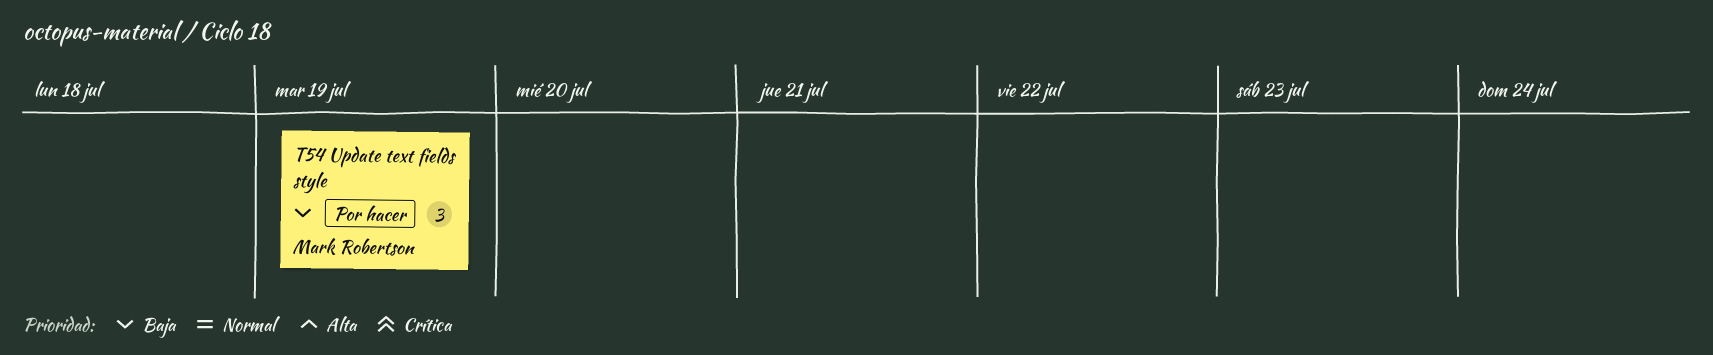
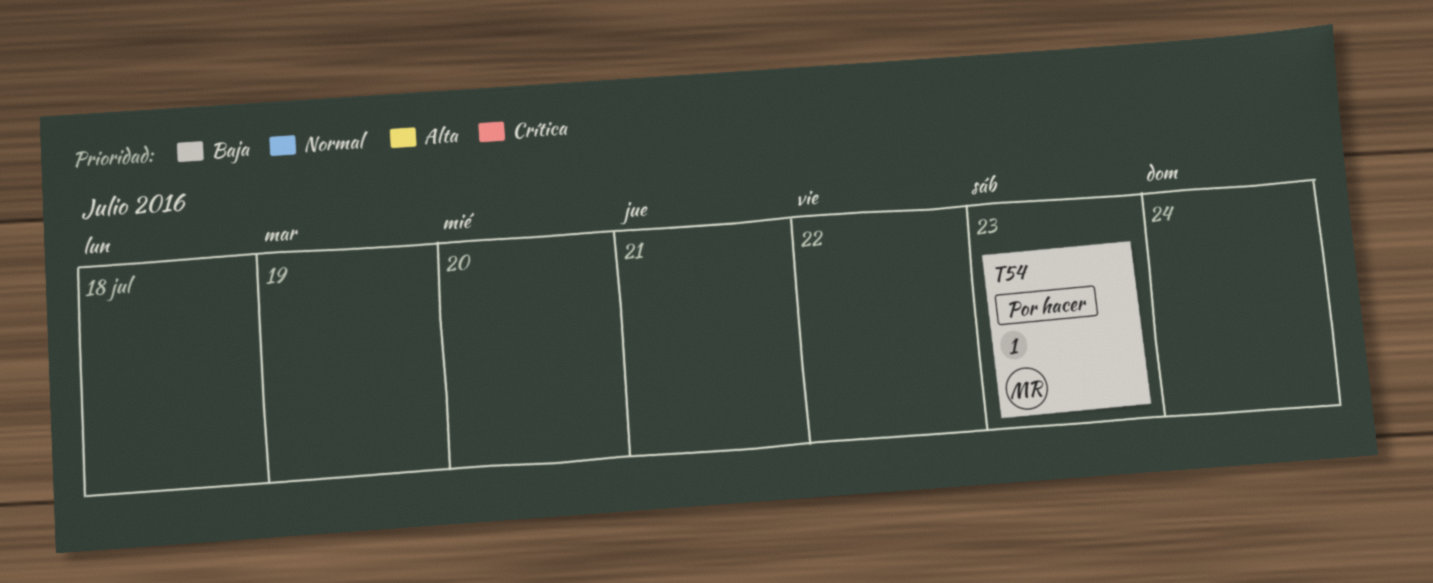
T54, estimate: 3 -> 1
T54, due: Jul 19 -> Jul 23

